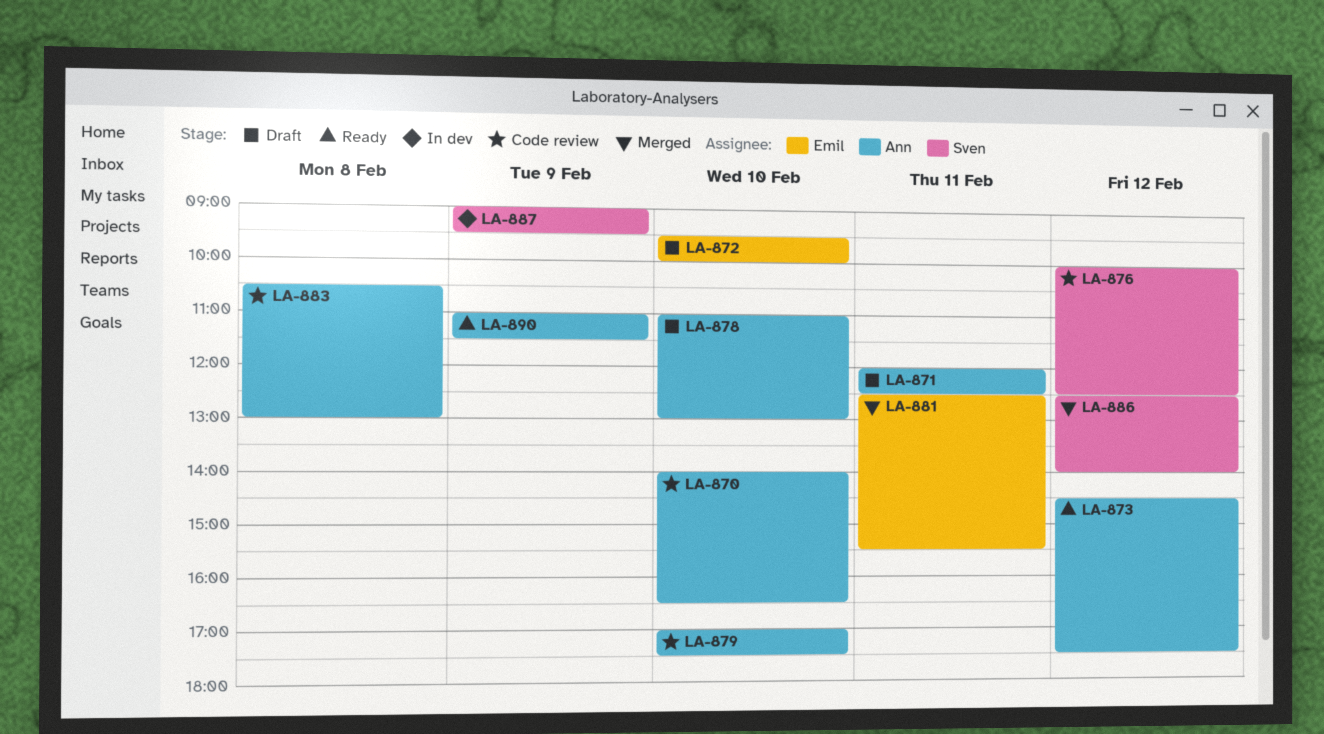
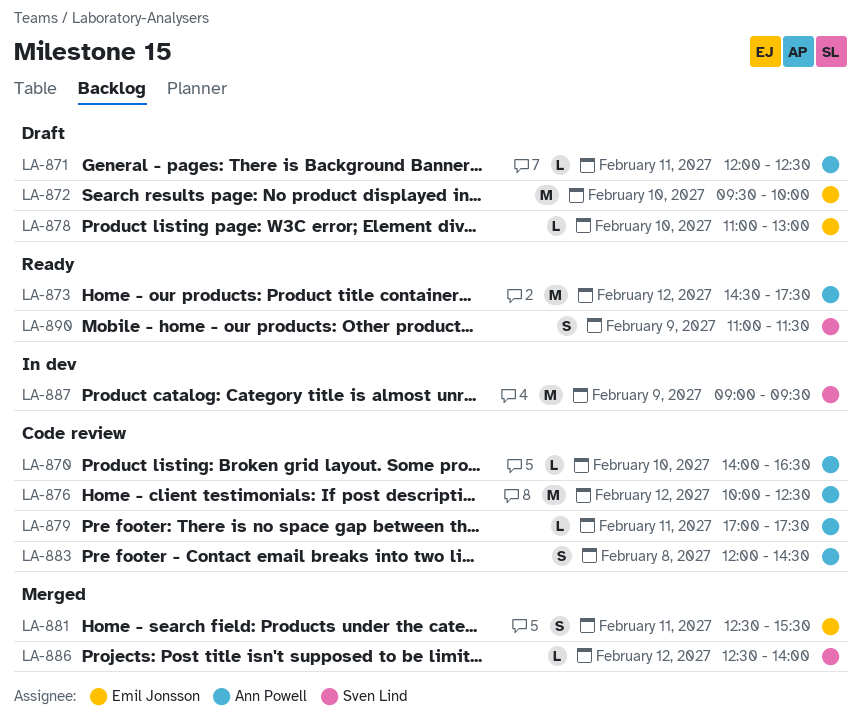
LA-876, owner: Sven Lind -> Ann Powell
LA-878, owner: Ann Powell -> Emil Jonsson
LA-879, day: Feb 10 -> Feb 11
LA-883, begins: 10:30 -> 12:00
LA-883, ends: 13:00 -> 14:30
LA-890, owner: Ann Powell -> Sven Lind

